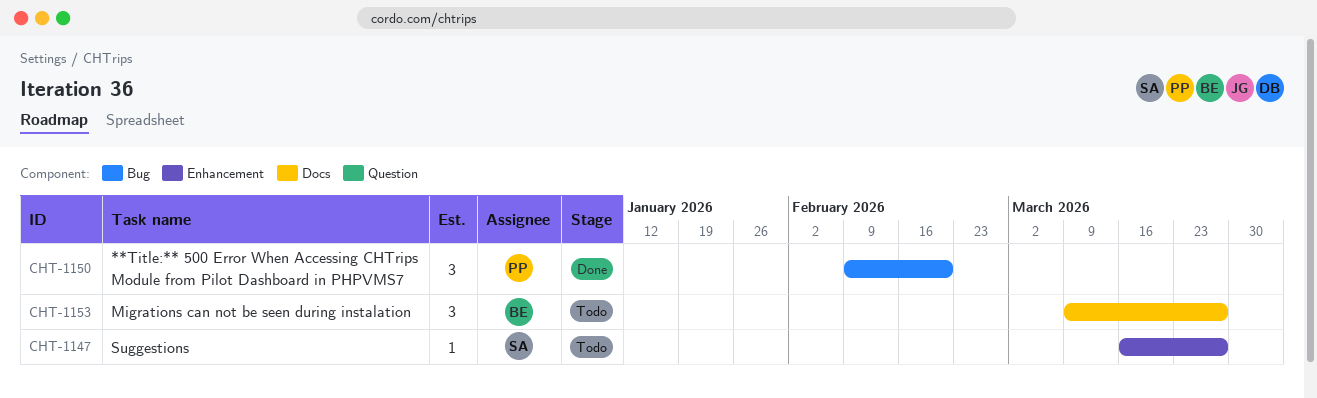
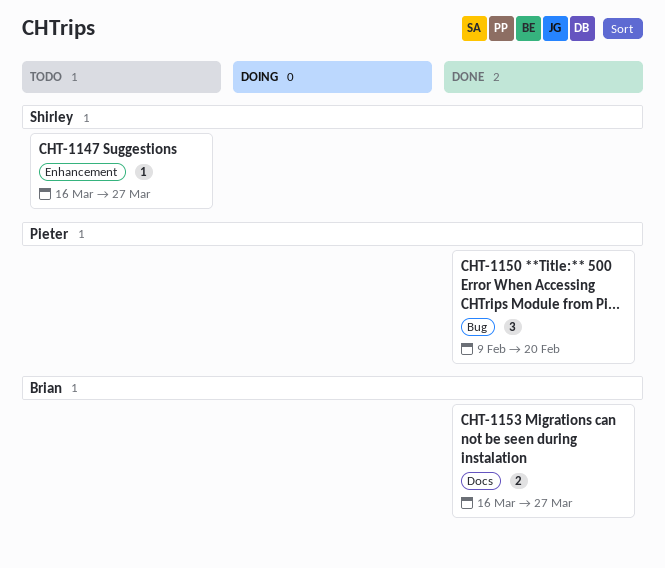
CHT-1153, status: Todo -> Done
CHT-1153, estimate: 3 -> 2
CHT-1153, start: Mar 9 -> Mar 16

